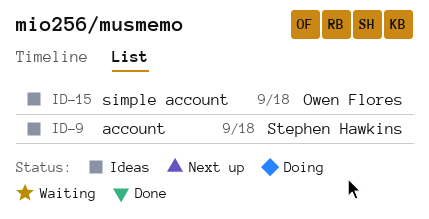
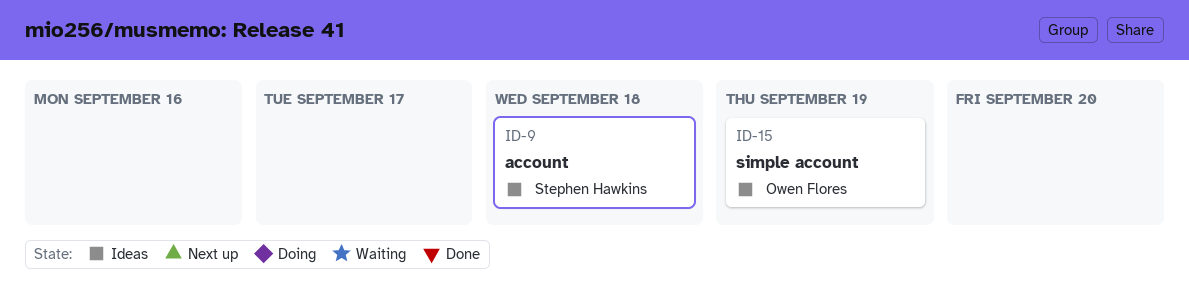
ID-15, due: Sep 18 -> Sep 19

